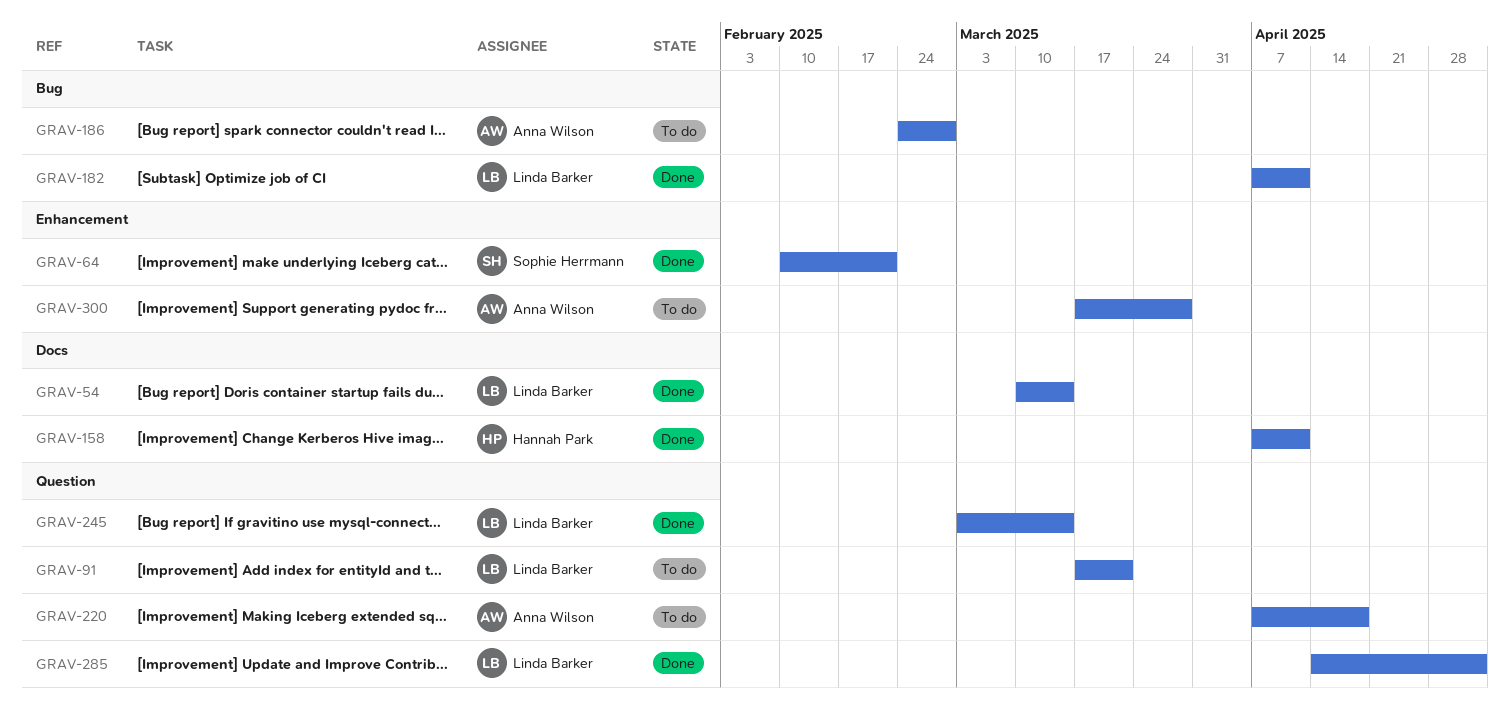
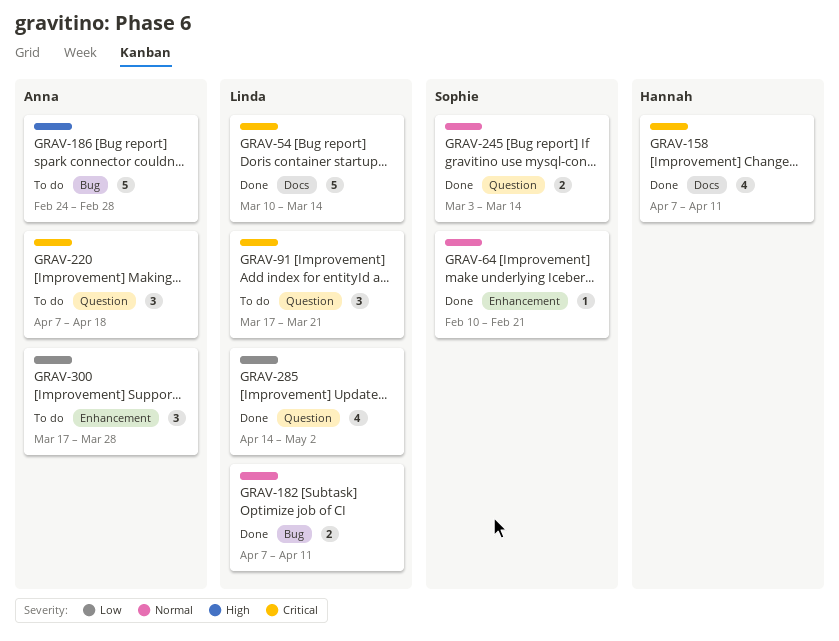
GRAV-245, owner: Linda Barker -> Sophie Herrmann

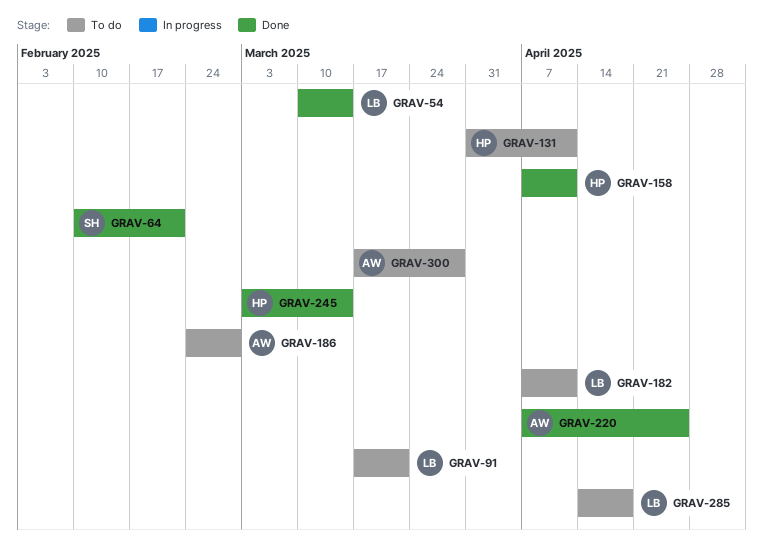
GRAV-131: none -> present
GRAV-182, status: Done -> To do
GRAV-220, status: To do -> Done
GRAV-220, due: Apr 18 -> Apr 25
GRAV-245, owner: Sophie -> Hannah
GRAV-285, status: Done -> To do
GRAV-285, due: May 2 -> Apr 18

